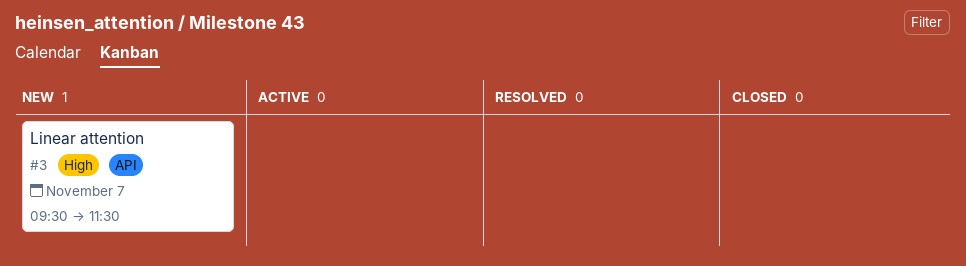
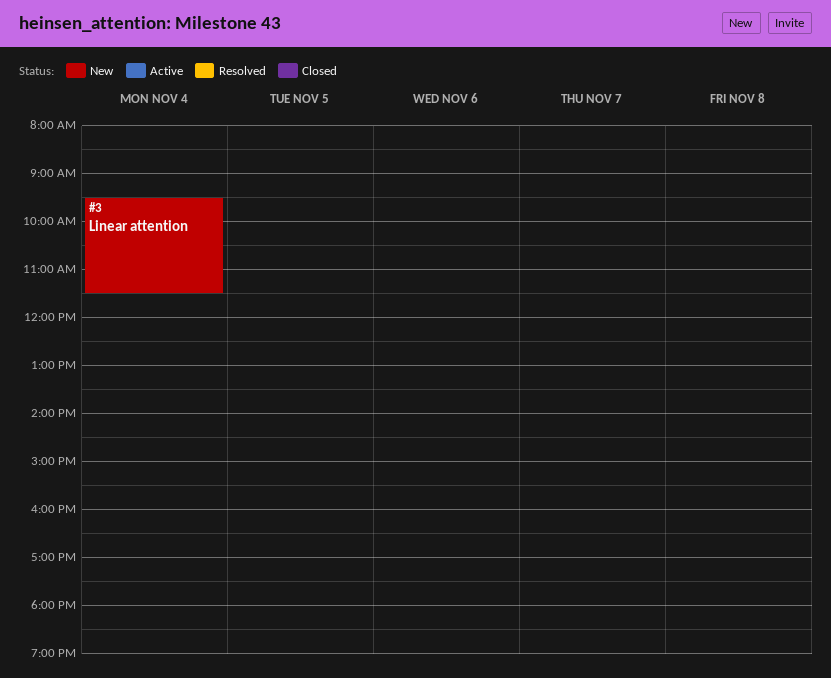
#3, day: Nov 7 -> Nov 4

